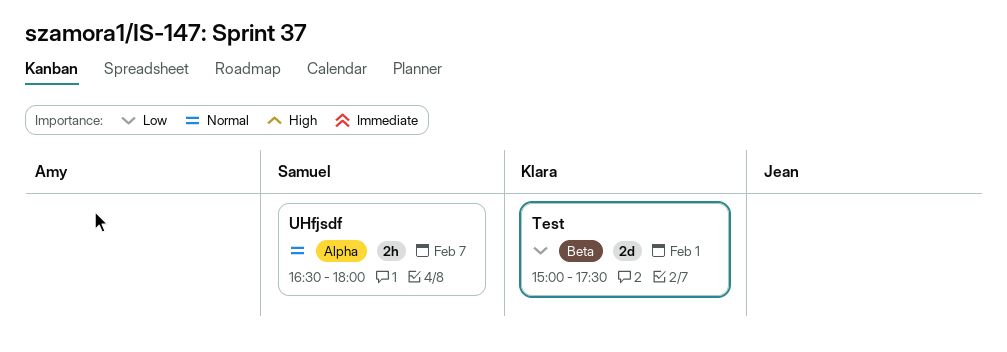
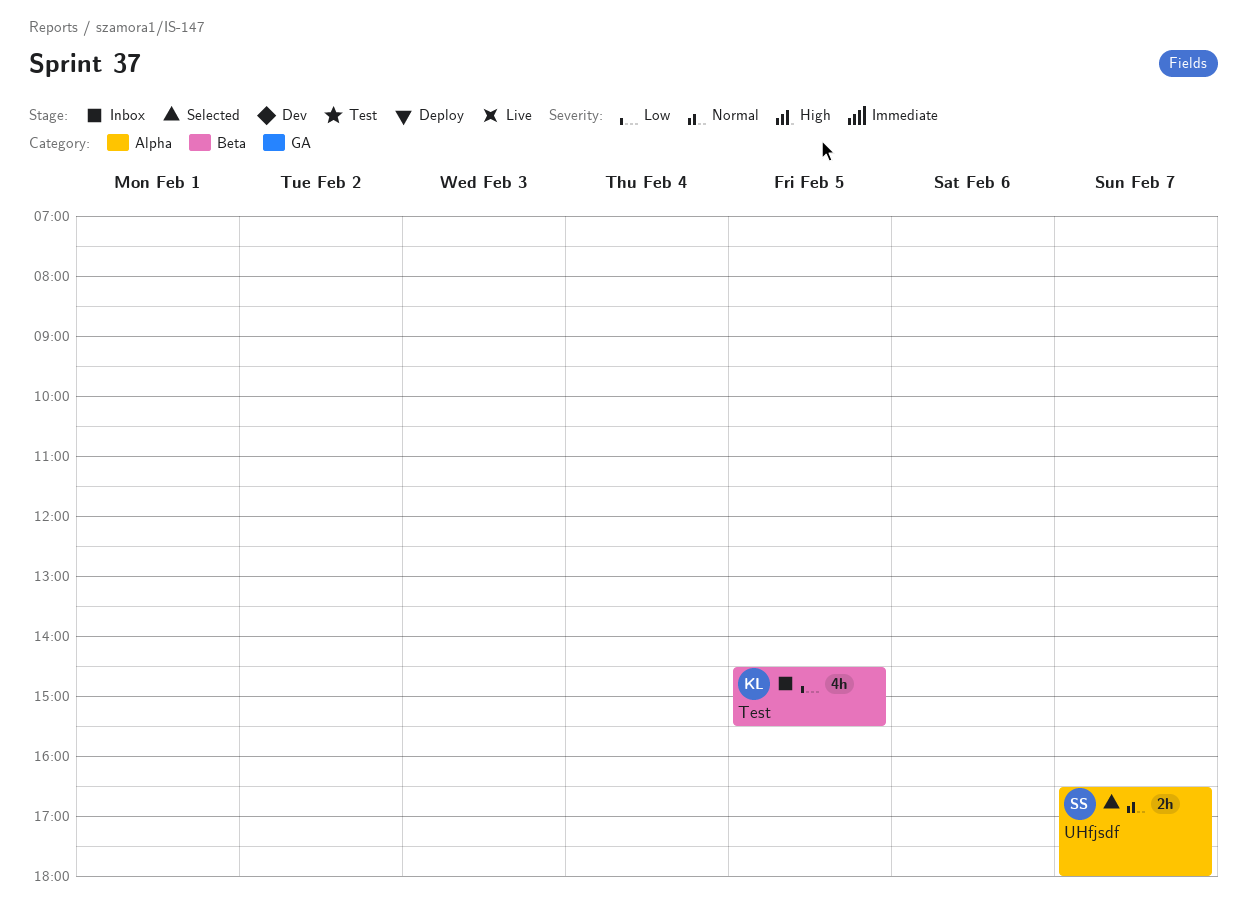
Test, estimate: 2d -> 4h
Test, day: Feb 1 -> Feb 5
Test, begins: 15:00 -> 14:30
Test, ends: 17:30 -> 15:30

